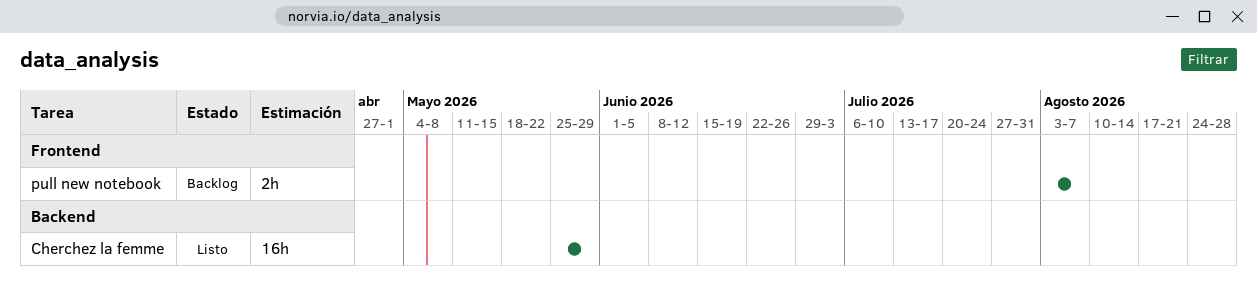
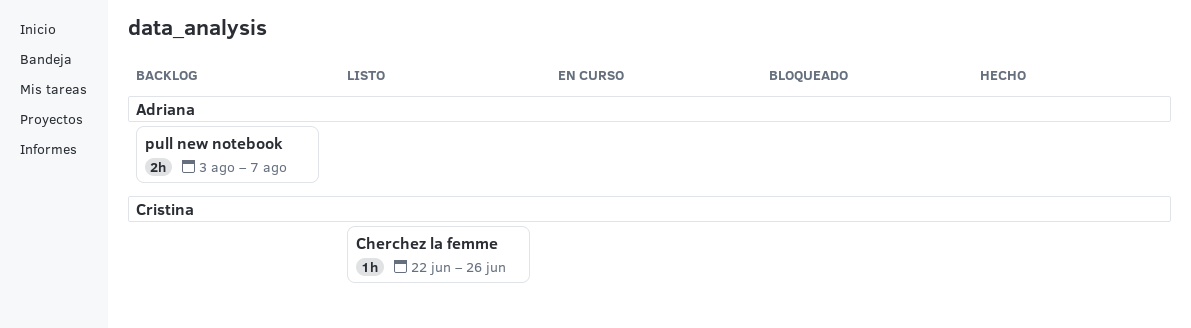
Cherchez la femme, estimate: 16h -> 1h
Cherchez la femme, start: May 25 -> Jun 22
Cherchez la femme, due: May 29 -> Jun 26

